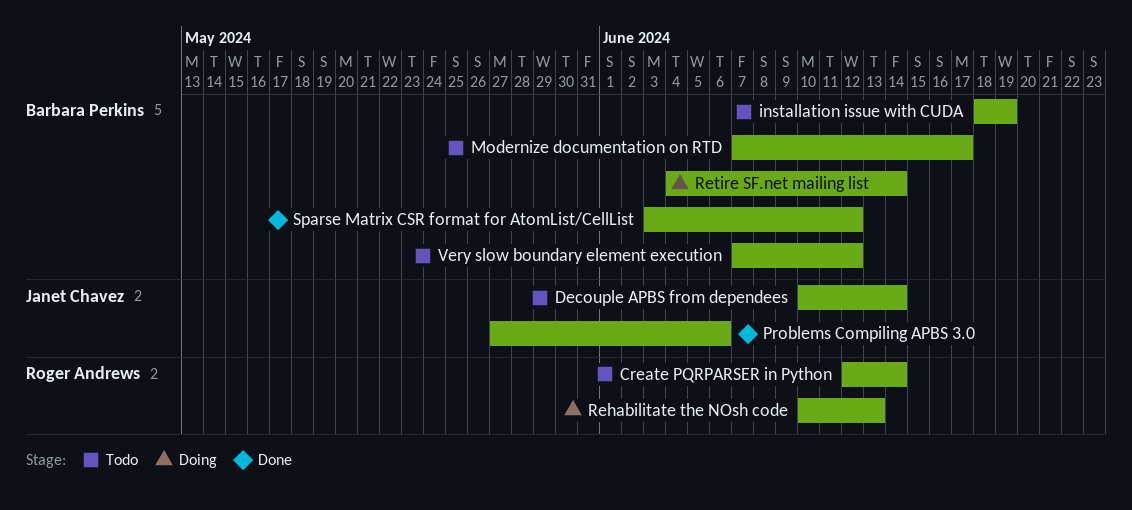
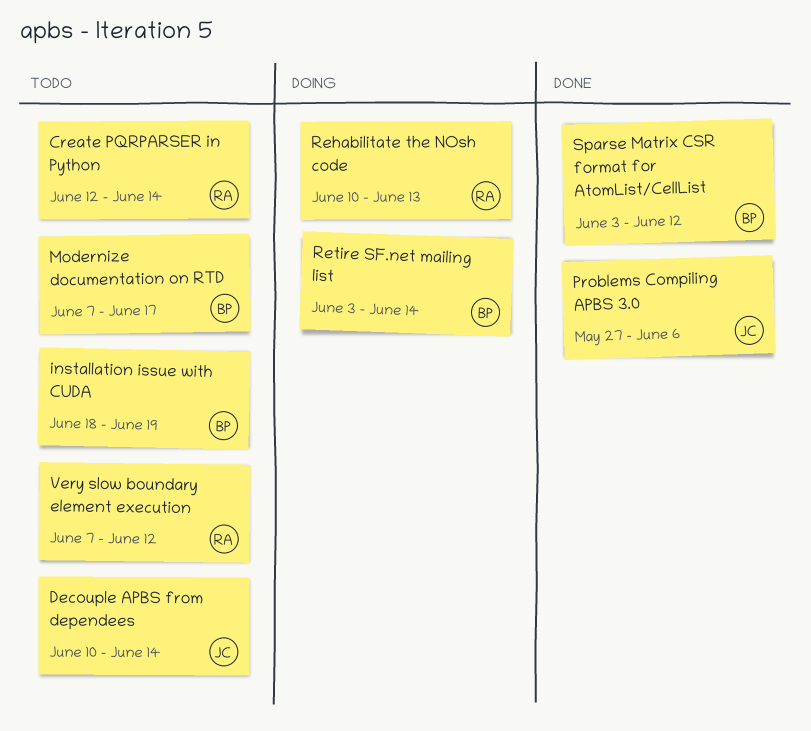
Retire SF.net mailing list, start: Jun 4 -> Jun 3
Very slow boundary element execution, owner: Barbara Perkins -> Roger Andrews

